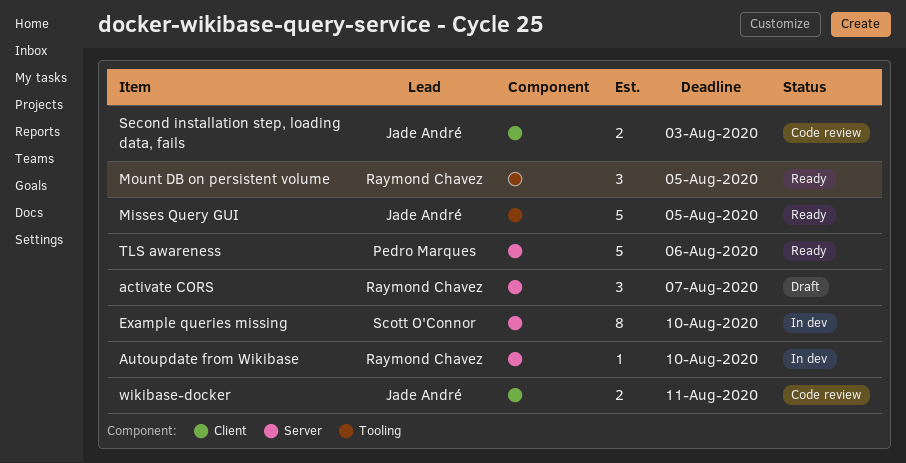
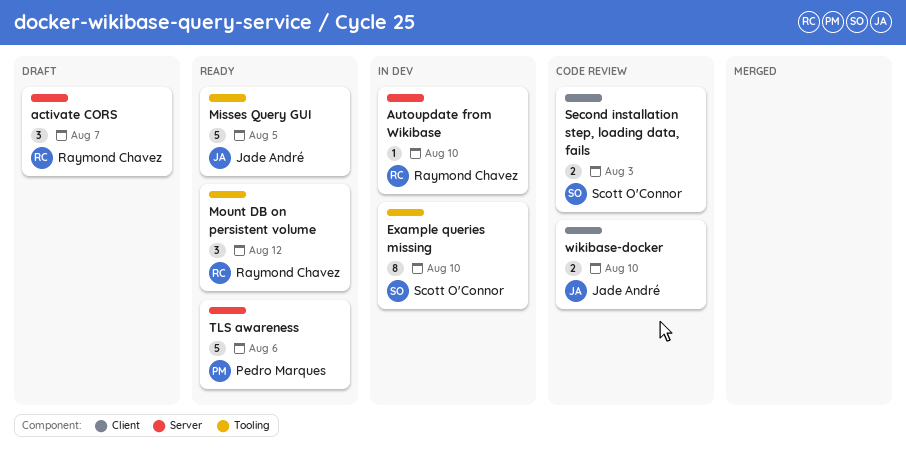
Example queries missing, label: Server -> Tooling
Mount DB on persistent volume, due: Aug 5 -> Aug 12
Second installation step, loading data, fails, owner: Jade André -> Scott O'Connor
wikibase-docker, due: Aug 11 -> Aug 10

